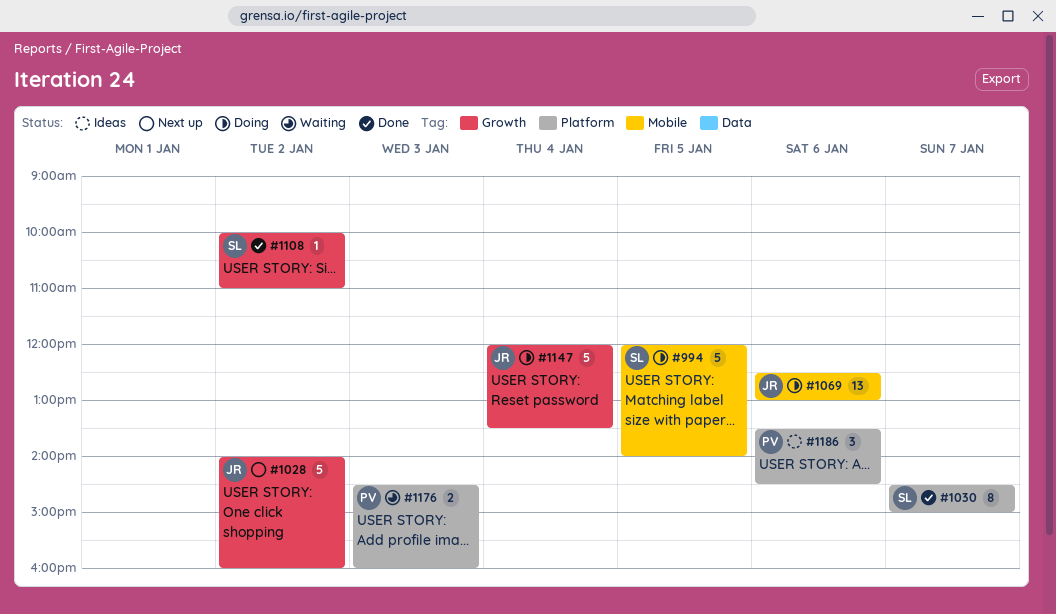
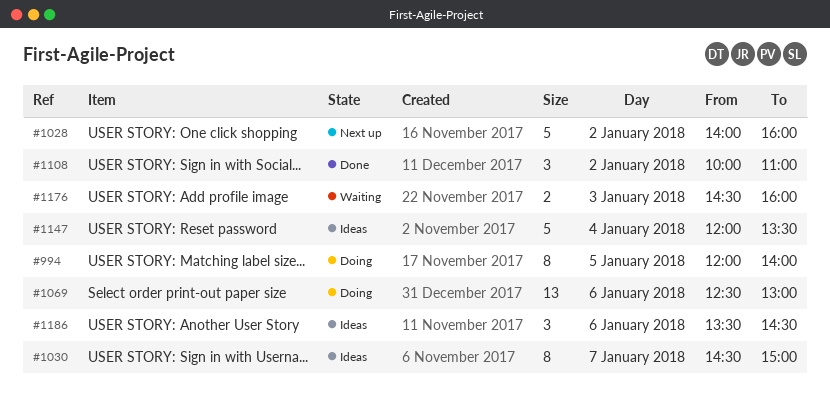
#994, estimate: 5 -> 8
#1030, status: Done -> Ideas
#1108, estimate: 1 -> 3
#1147, status: Doing -> Ideas

